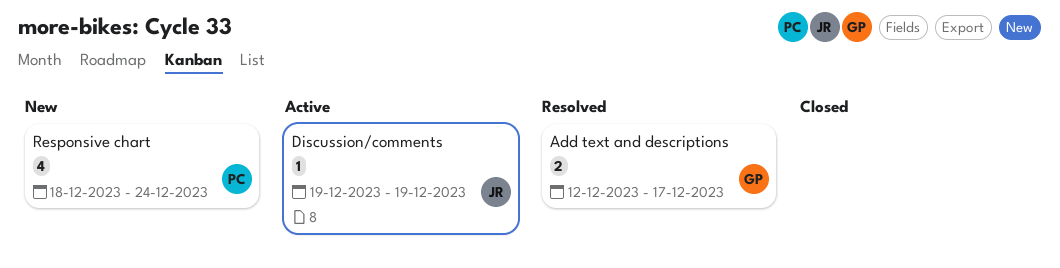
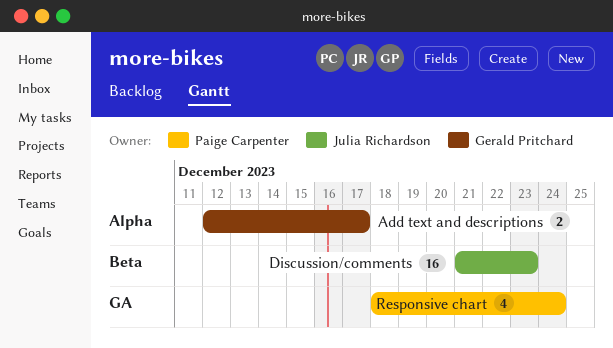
Discussion/comments, estimate: 1 -> 16
Discussion/comments, start: Dec 19 -> Dec 21
Discussion/comments, due: Dec 19 -> Dec 23

